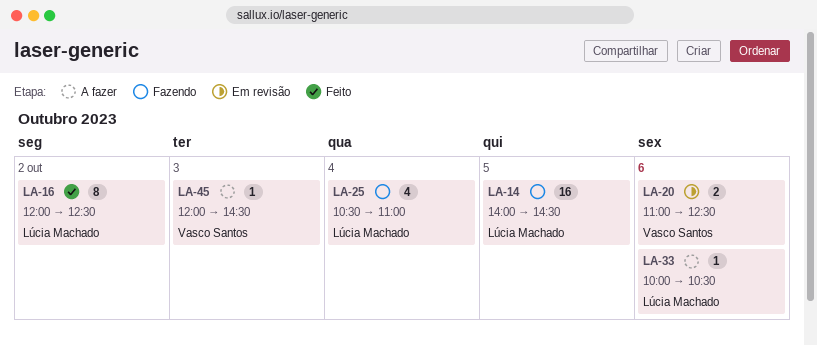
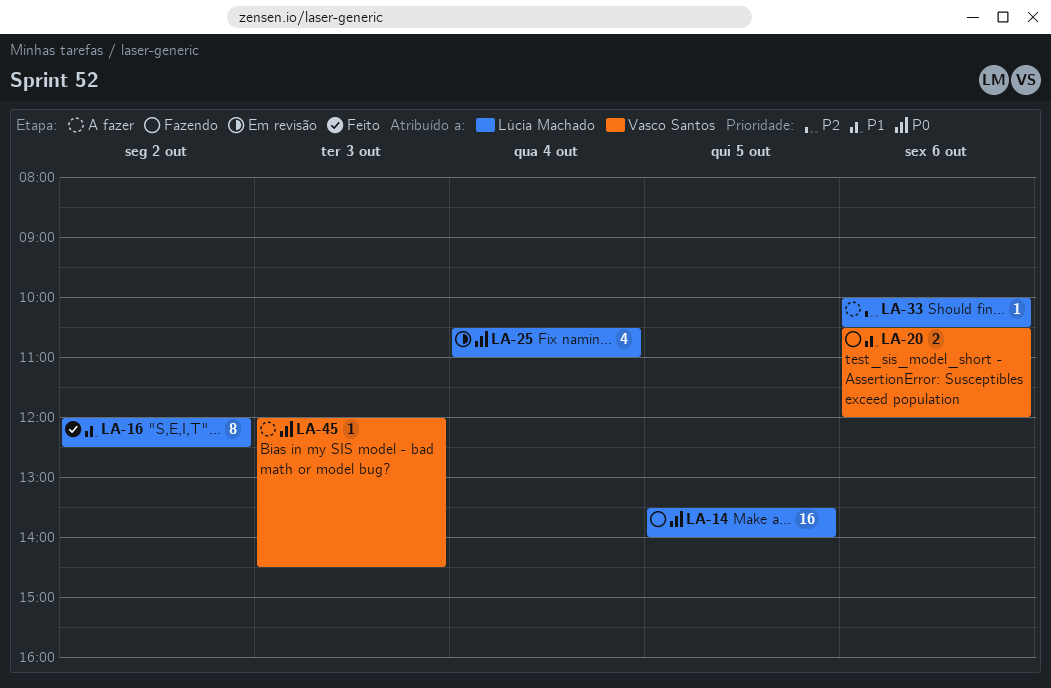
LA-14, begins: 14:00 -> 13:30
LA-14, ends: 14:30 -> 14:00
LA-20, status: Em revisão -> Fazendo
LA-20, begins: 11:00 -> 10:30
LA-20, ends: 12:30 -> 12:00
LA-25, status: Fazendo -> Em revisão

